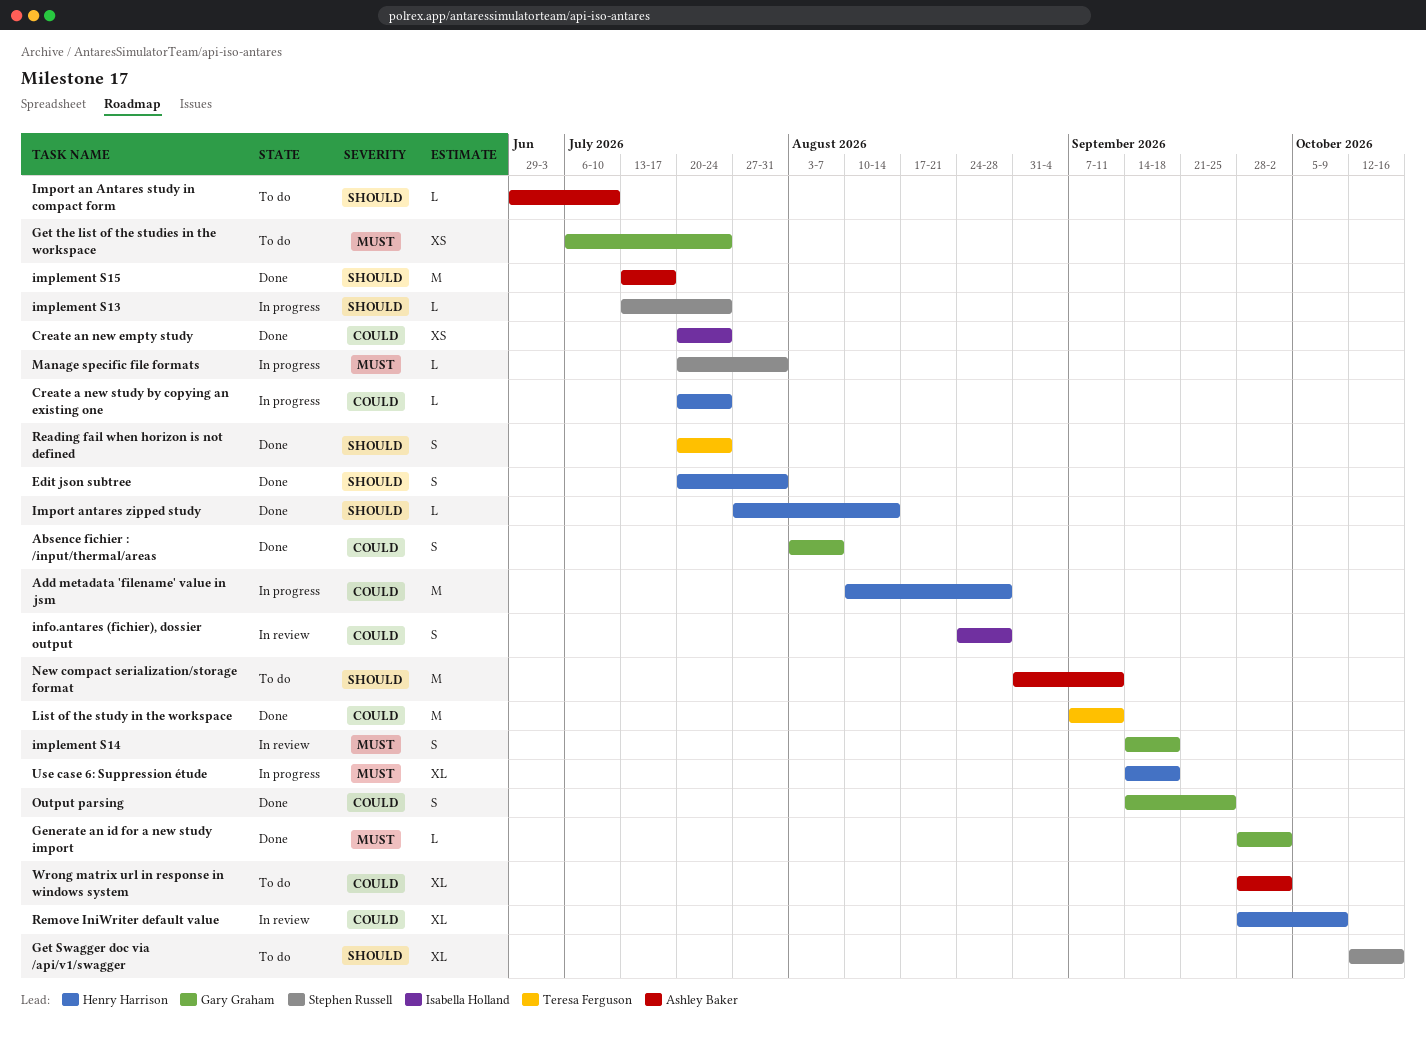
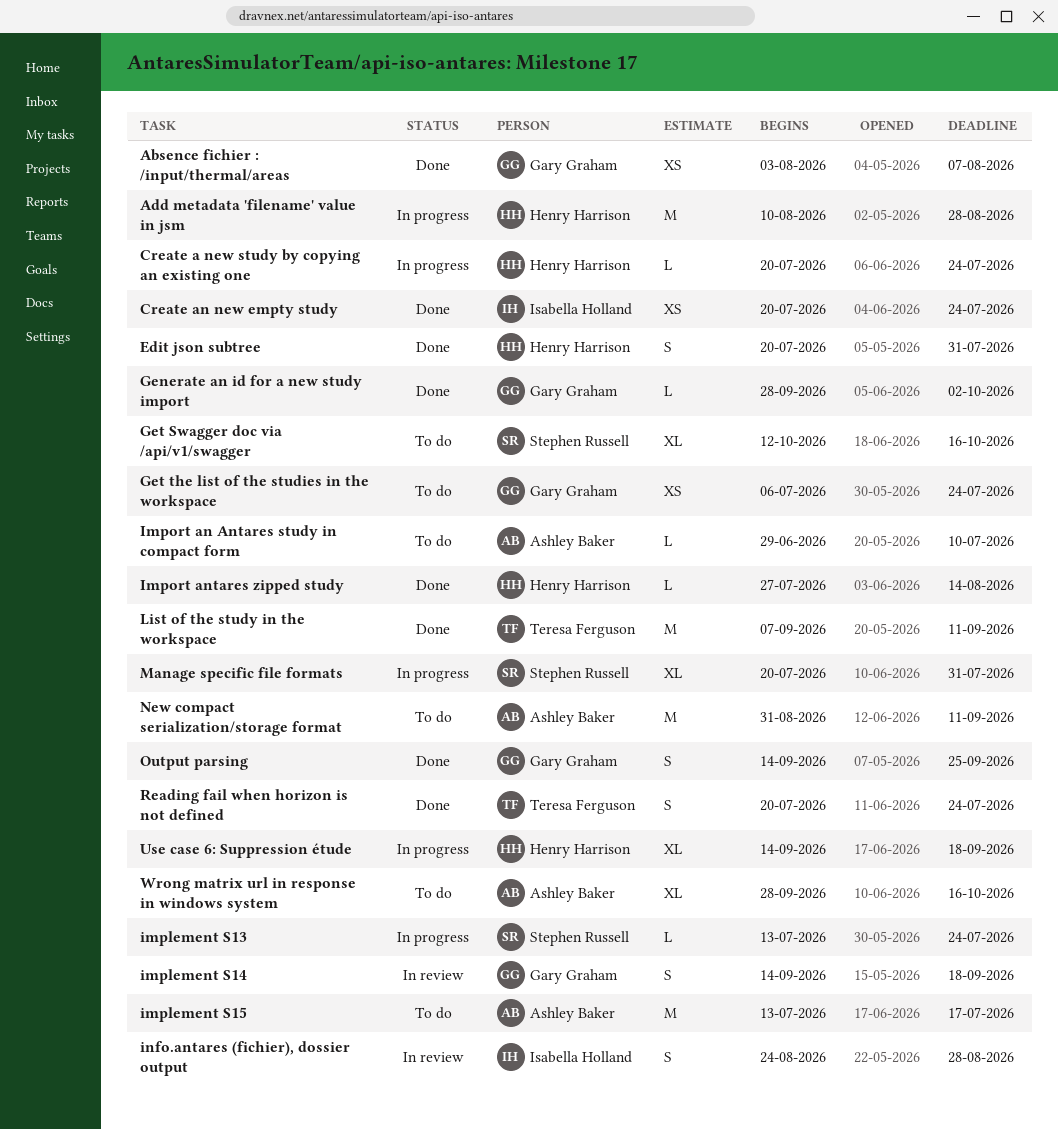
Absence fichier : /input/thermal/areas, estimate: S -> XS
implement S15, status: Done -> To do
Manage specific file formats, estimate: L -> XL
Remove IniWriter default value: present -> none
Wrong matrix url in response in windows system, due: Oct 2 -> Oct 16

